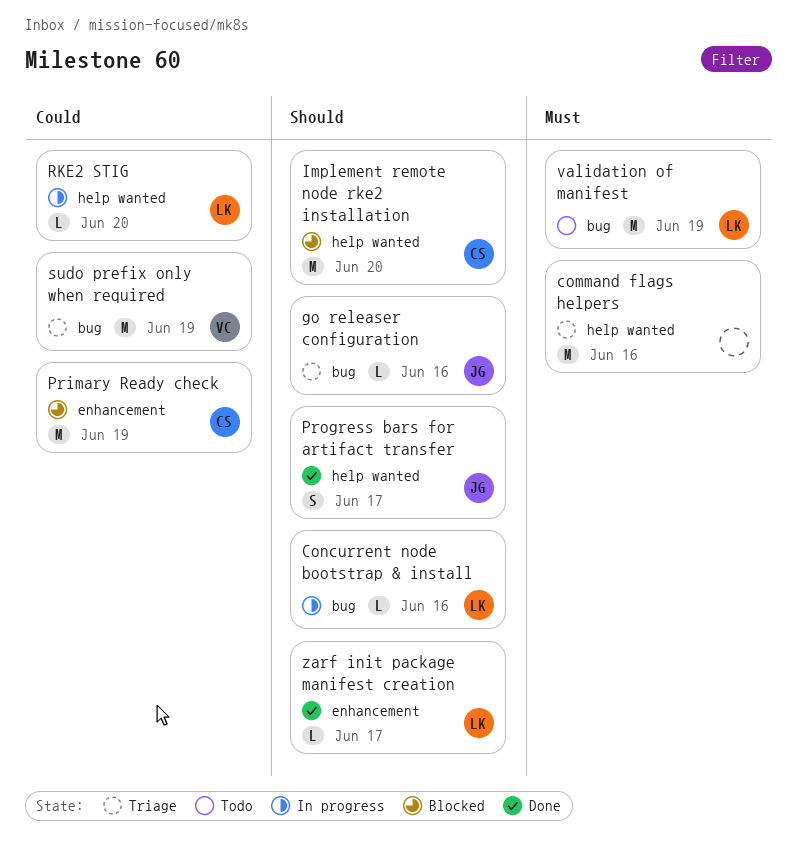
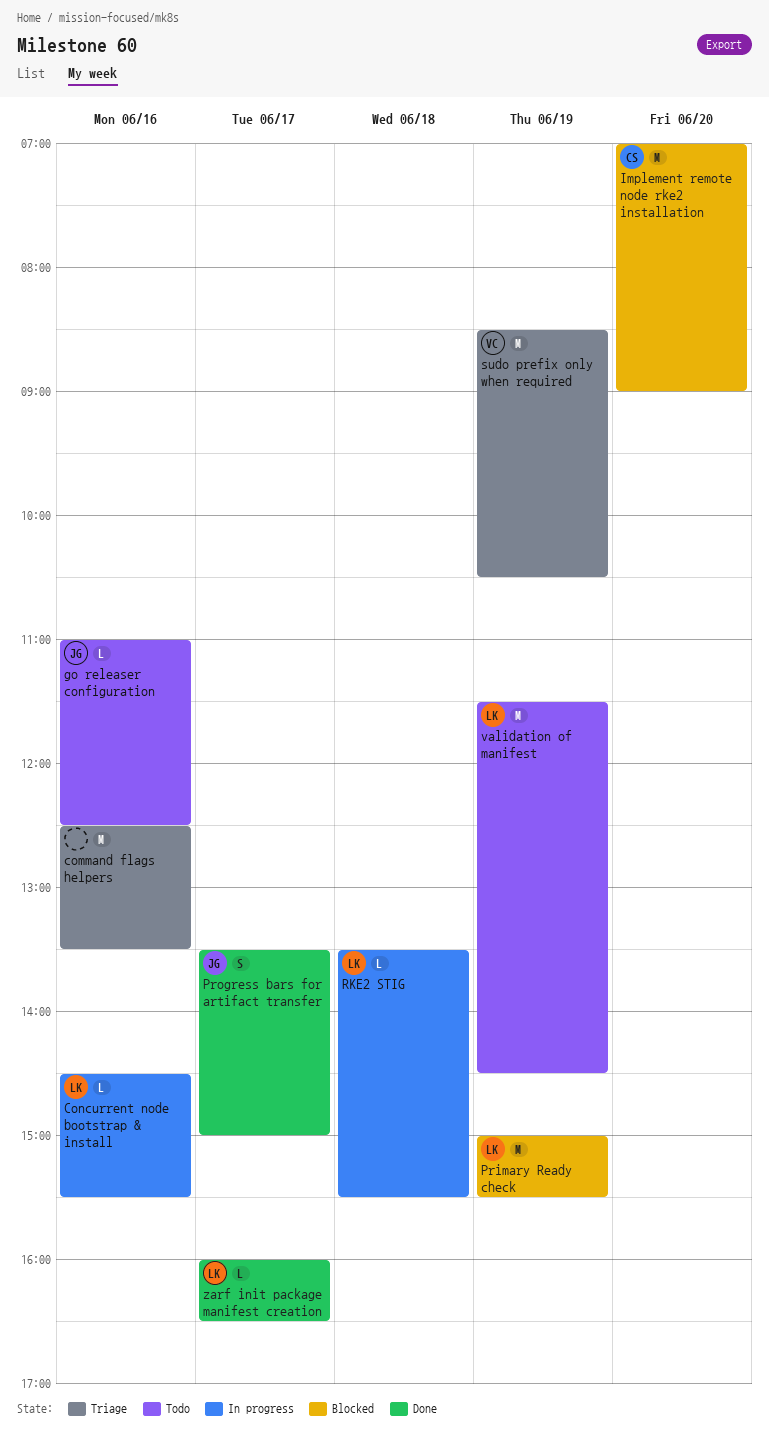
go releaser configuration, status: Triage -> Todo
Primary Ready check, owner: CS -> LK
RKE2 STIG, day: Jun 20 -> Jun 18

